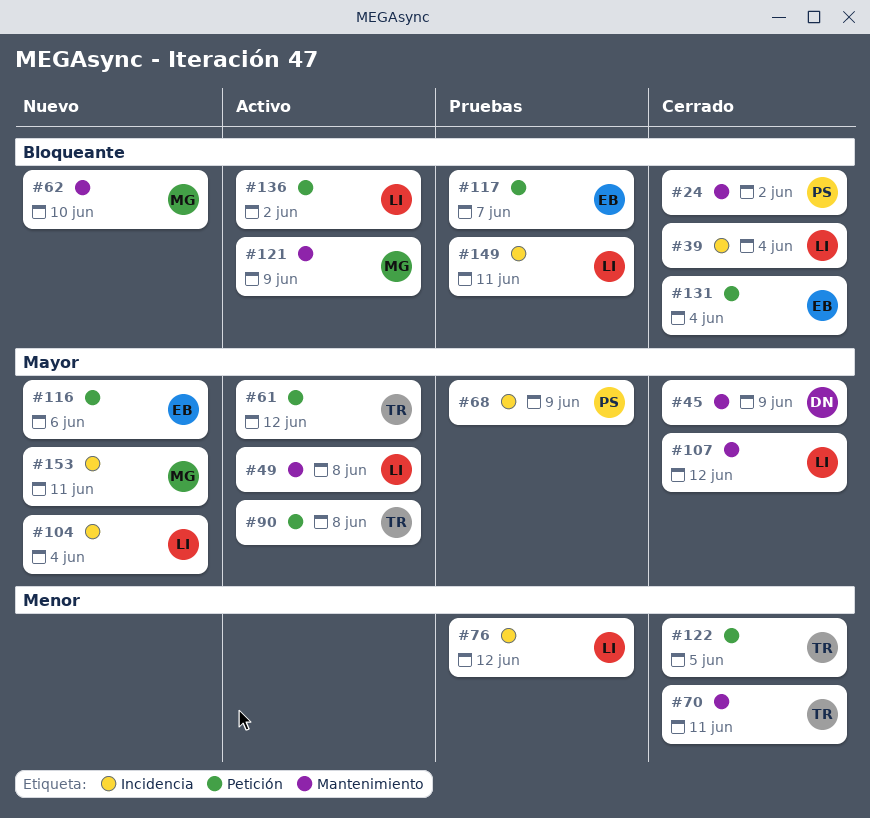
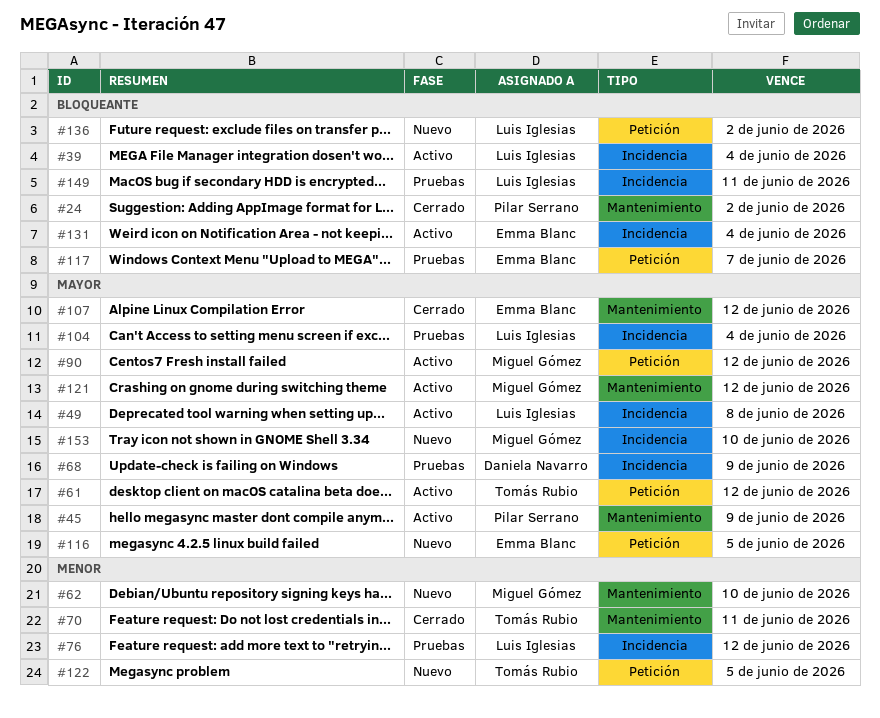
#39, status: Cerrado -> Activo
#45, status: Cerrado -> Activo
#45, owner: Daniela Navarro -> Pilar Serrano
#49, label: Mantenimiento -> Incidencia
#62, priority: Bloqueante -> Menor
#68, owner: Pilar Serrano -> Daniela Navarro
#90, owner: Tomás Rubio -> Miguel Gómez
#90, due: Jun 8 -> Jun 12
#104, status: Nuevo -> Pruebas
#107, owner: Luis Iglesias -> Emma Blanc
#116, due: Jun 6 -> Jun 5
#121, priority: Bloqueante -> Mayor
#121, due: Jun 9 -> Jun 12
#122, status: Cerrado -> Nuevo
#131, status: Cerrado -> Activo
#131, label: Petición -> Incidencia
#136, status: Activo -> Nuevo
#153, due: Jun 11 -> Jun 10

